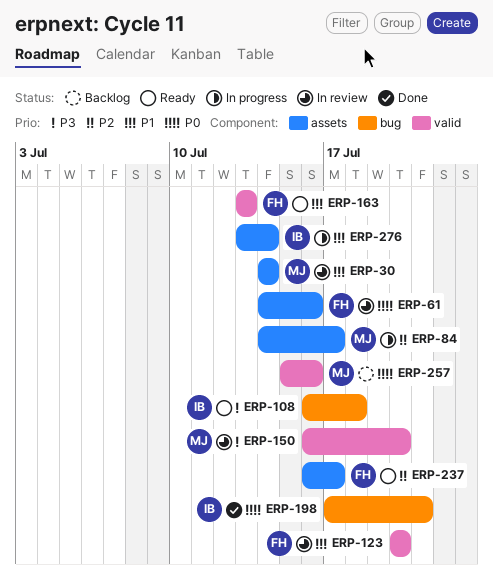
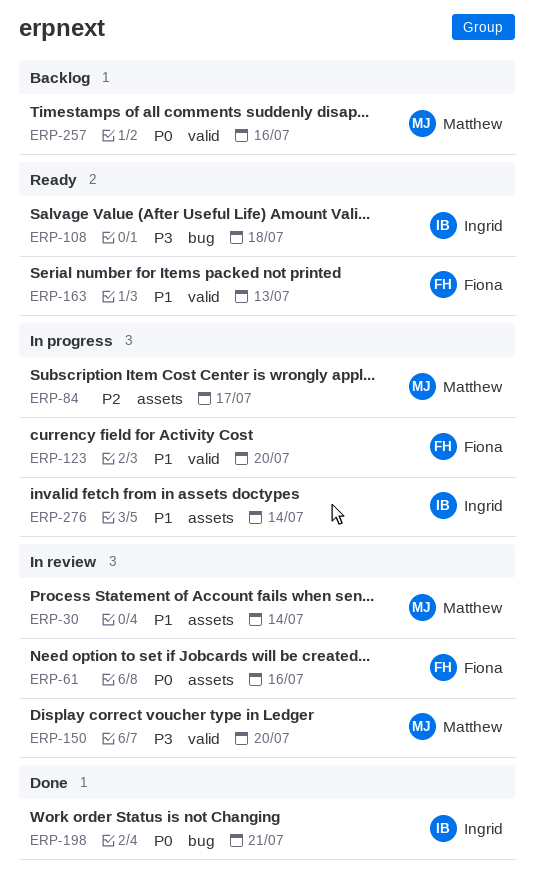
ERP-123, status: In review -> In progress
ERP-237: present -> none

